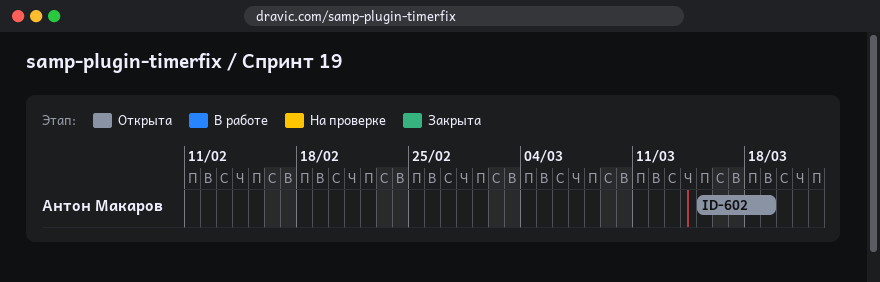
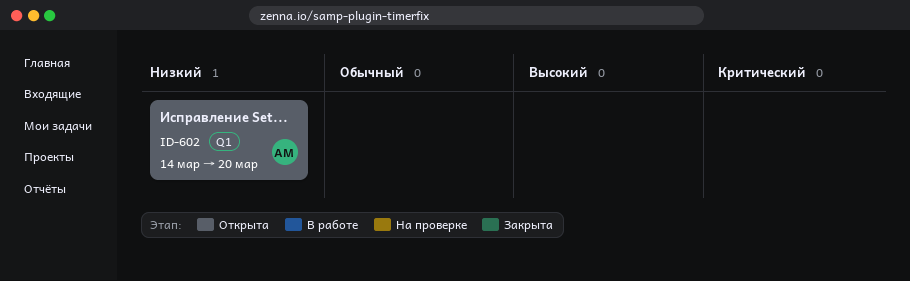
ID-602, start: Mar 15 -> Mar 14
ID-602, due: Mar 19 -> Mar 20

